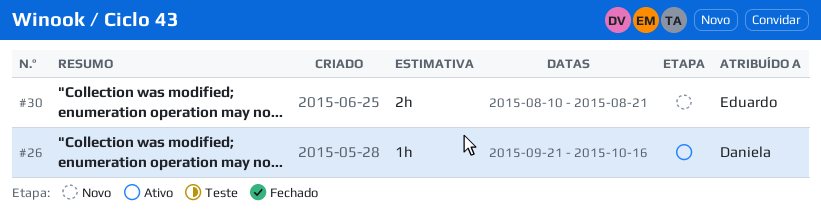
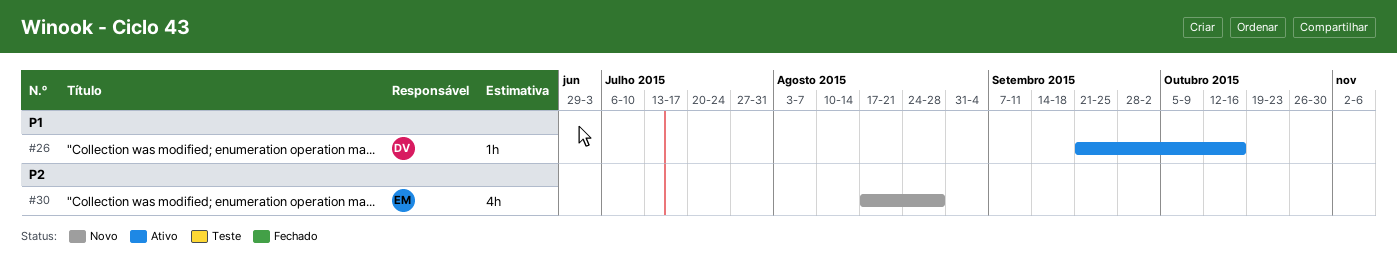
#30, estimate: 2h -> 4h
#30, start: Aug 10 -> Aug 17
#30, due: Aug 21 -> Aug 28

